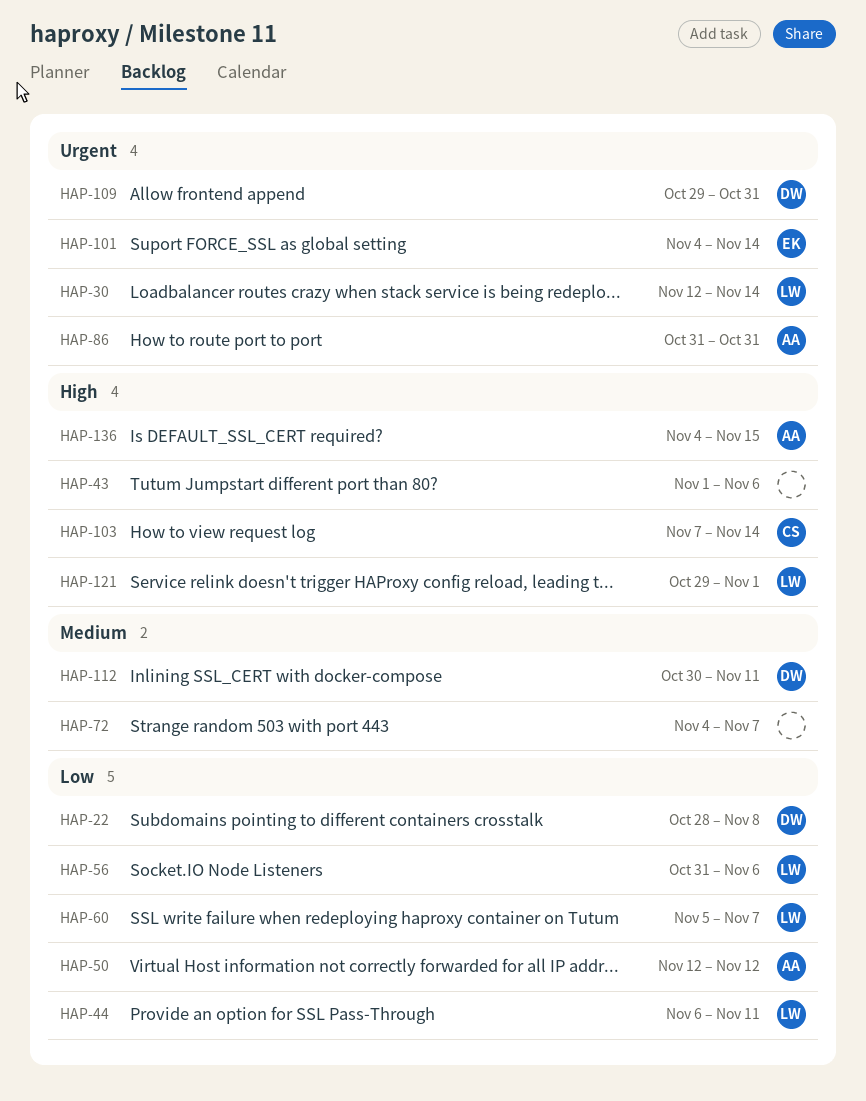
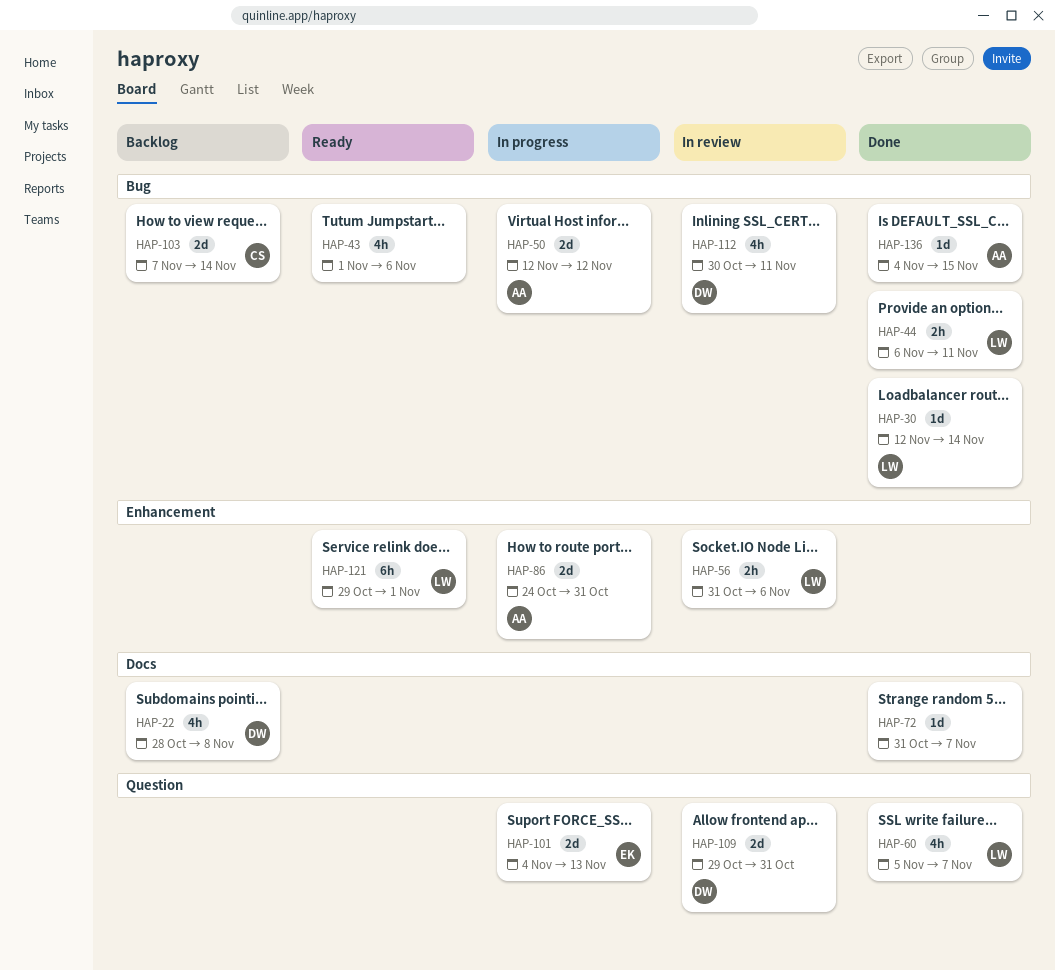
HAP-72, start: Nov 4 -> Oct 31
HAP-86, start: Oct 31 -> Oct 24
HAP-101, due: Nov 14 -> Nov 13

